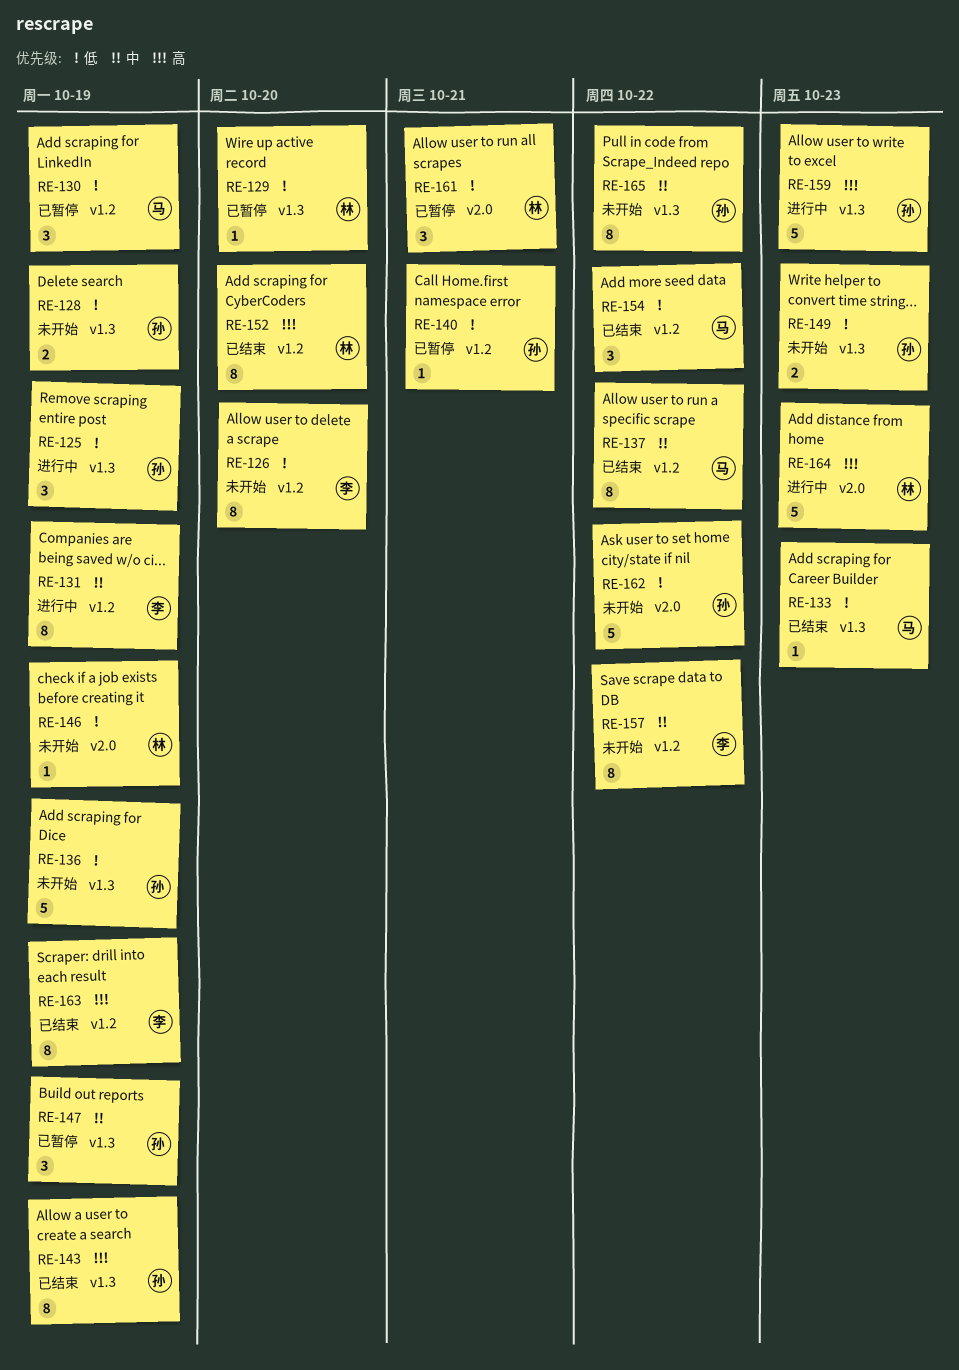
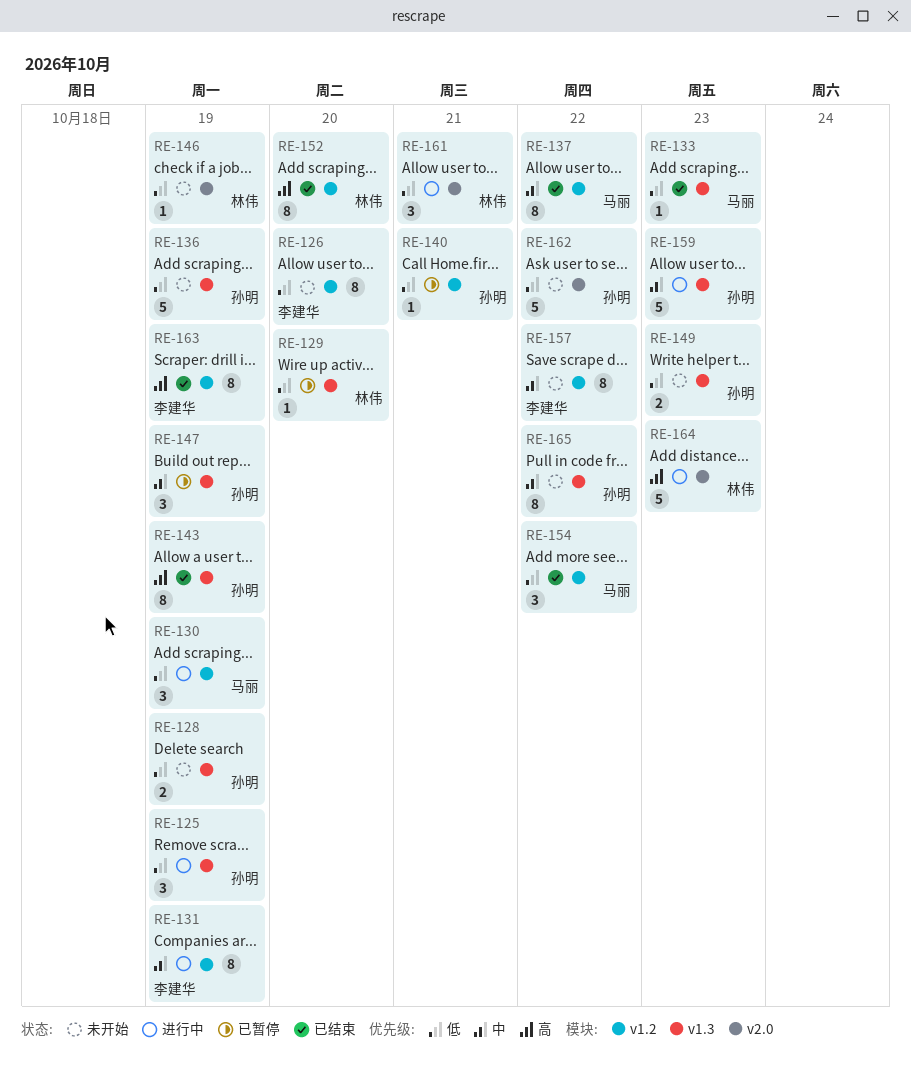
RE-130, status: 已暂停 -> 进行中
RE-159, priority: 高 -> 中
RE-161, status: 已暂停 -> 进行中

